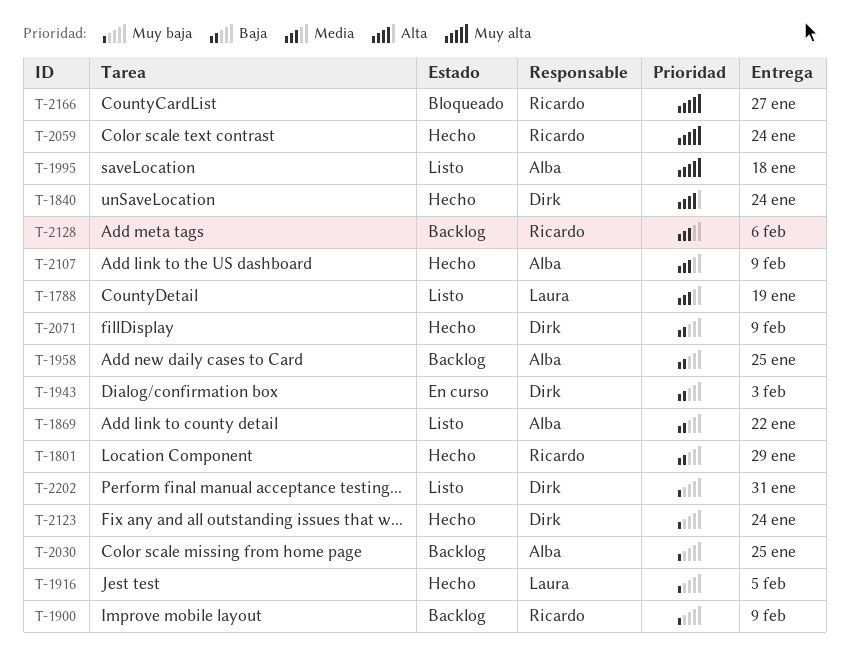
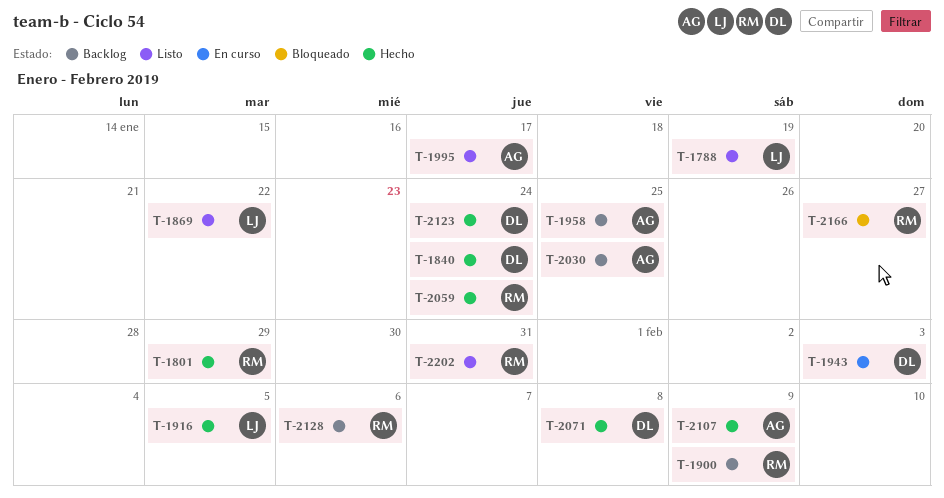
T-1869, owner: Alba -> Laura
T-1995, due: Jan 18 -> Jan 17
T-2071, due: Feb 9 -> Feb 8
T-2202, owner: Dirk -> Ricardo

